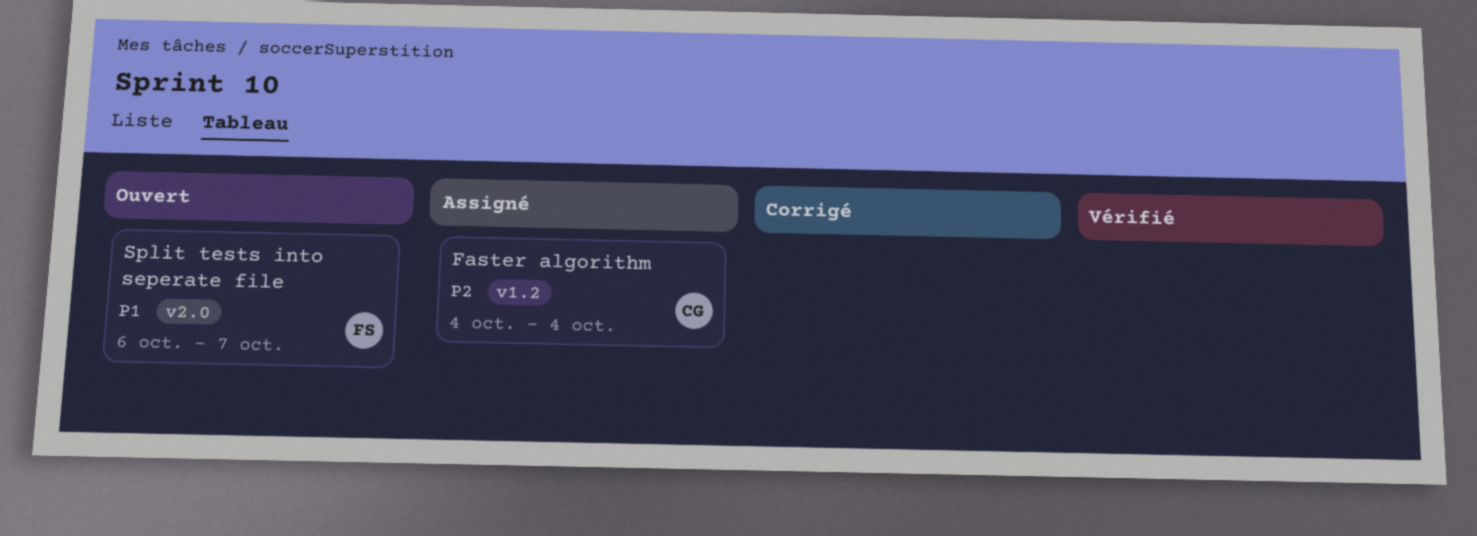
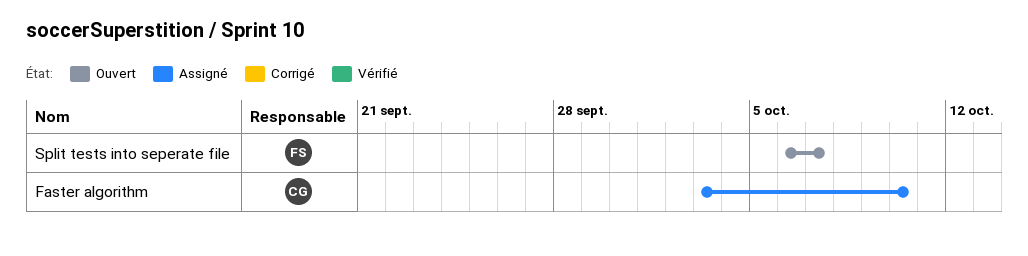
Faster algorithm, start: Oct 4 -> Oct 3
Faster algorithm, due: Oct 4 -> Oct 10

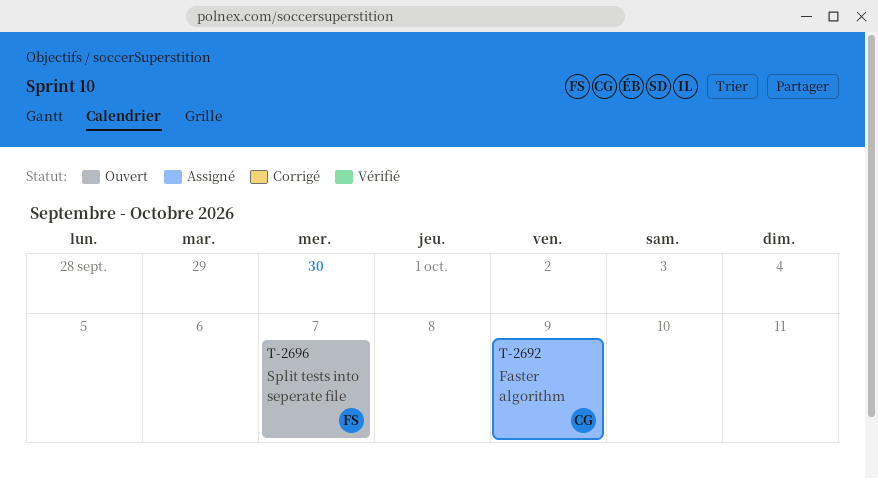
Faster algorithm, due: Oct 10 -> Oct 9

